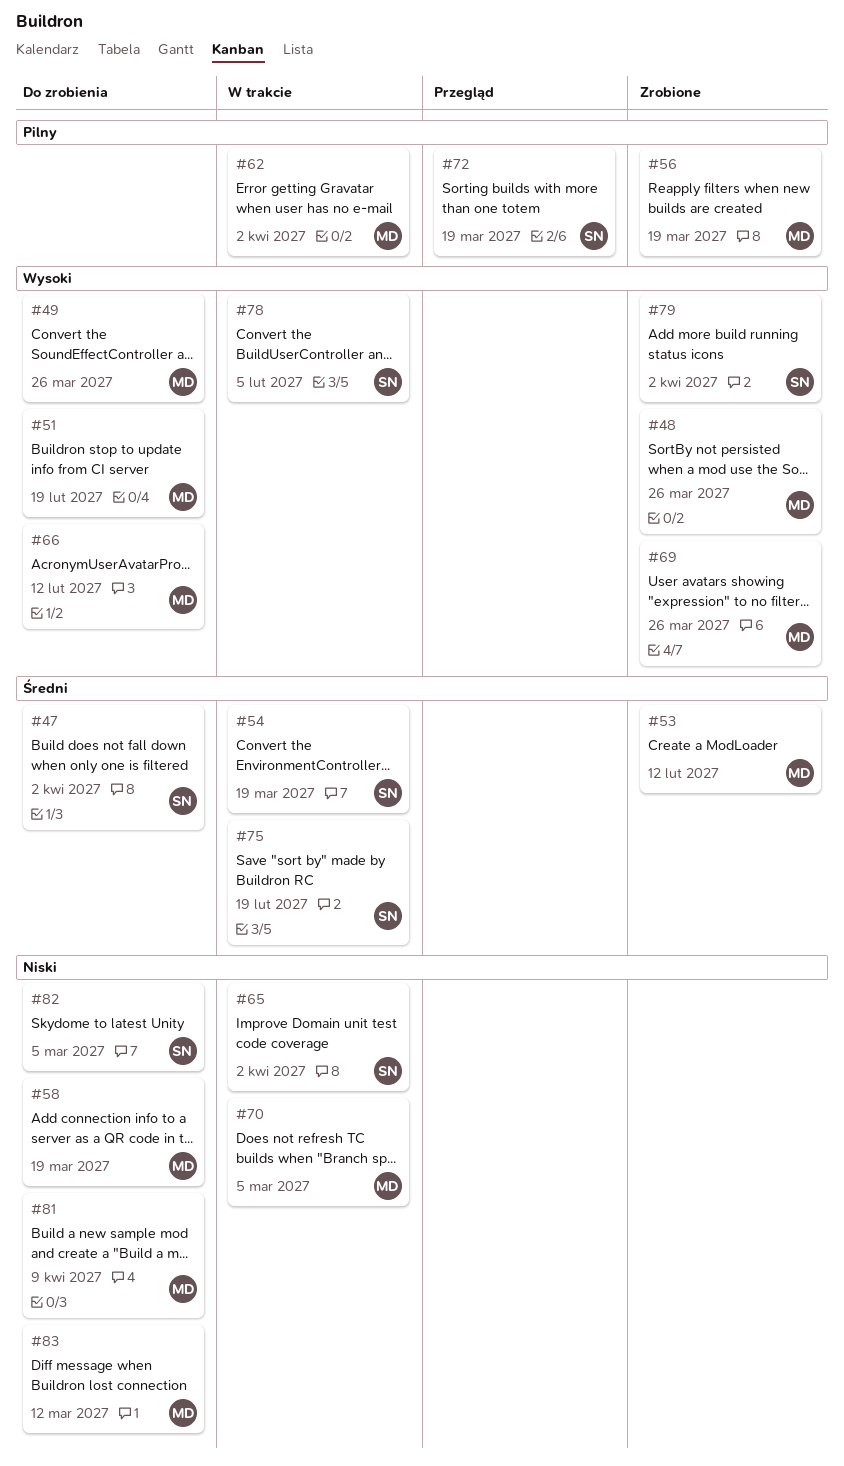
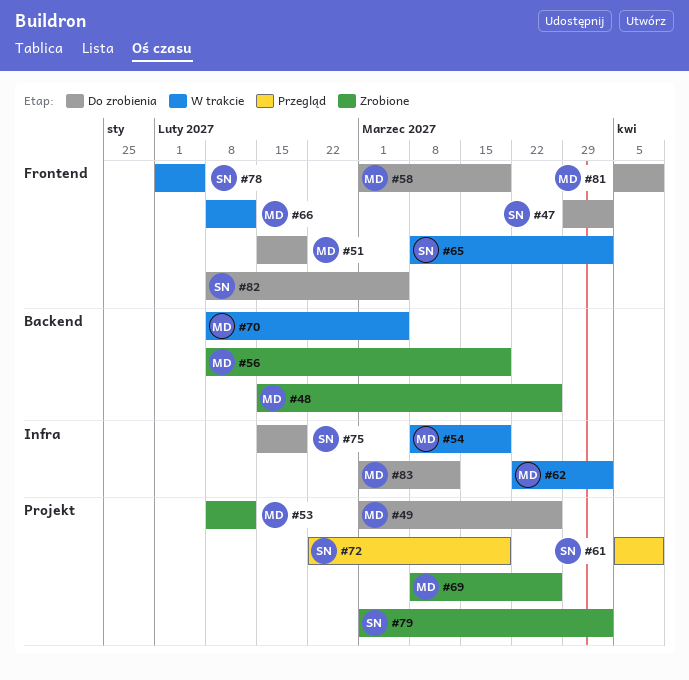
#54, owner: SN -> MD
#61: none -> present
#66, status: Do zrobienia -> W trakcie
#75, status: W trakcie -> Do zrobienia

